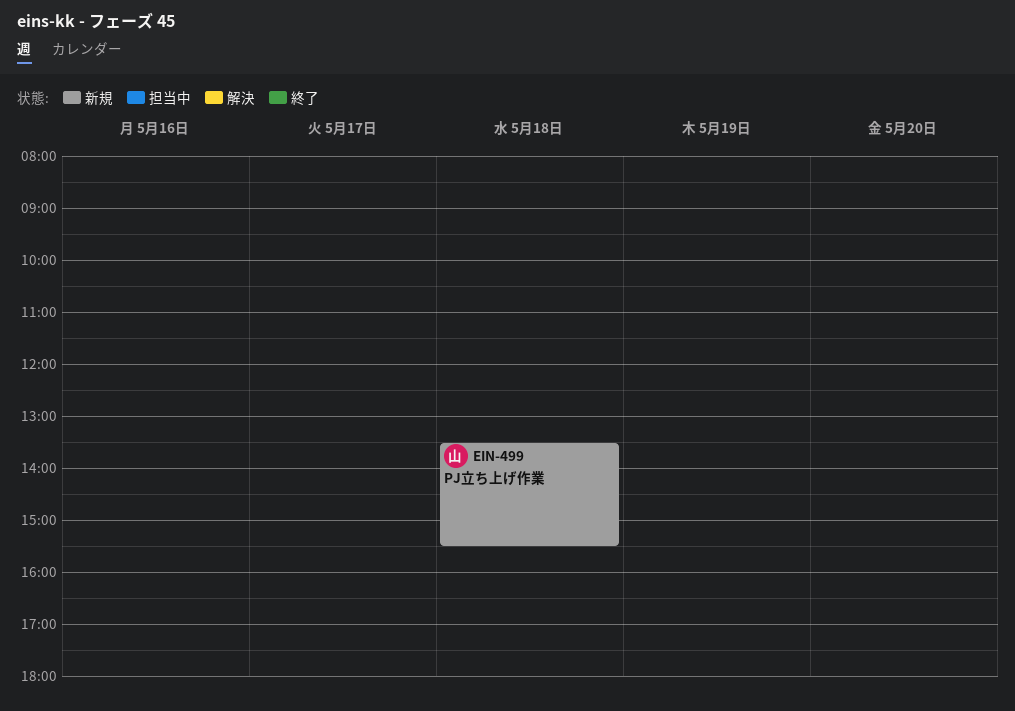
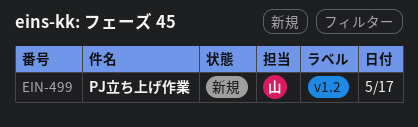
EIN-499, day: May 18 -> May 17

